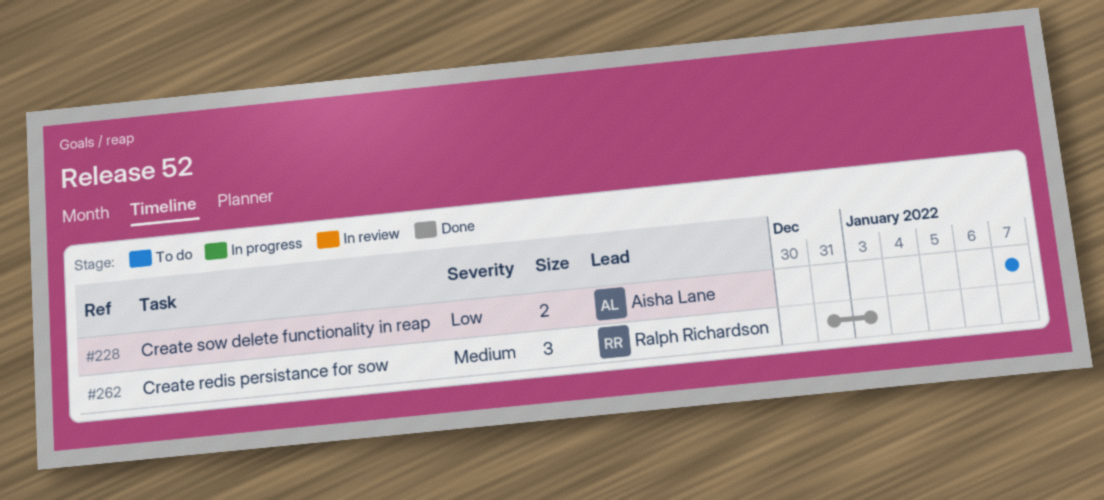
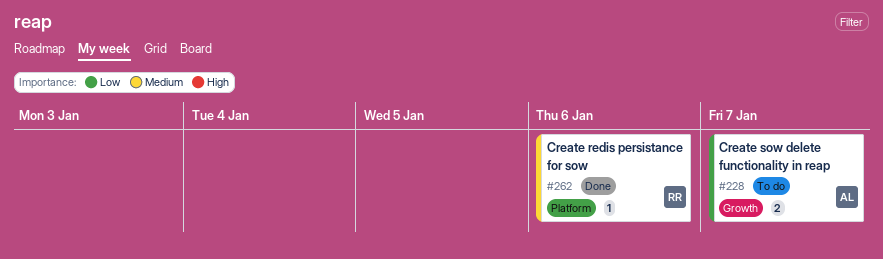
#262, estimate: 3 -> 1
#262, due: Jan 3 -> Jan 6

